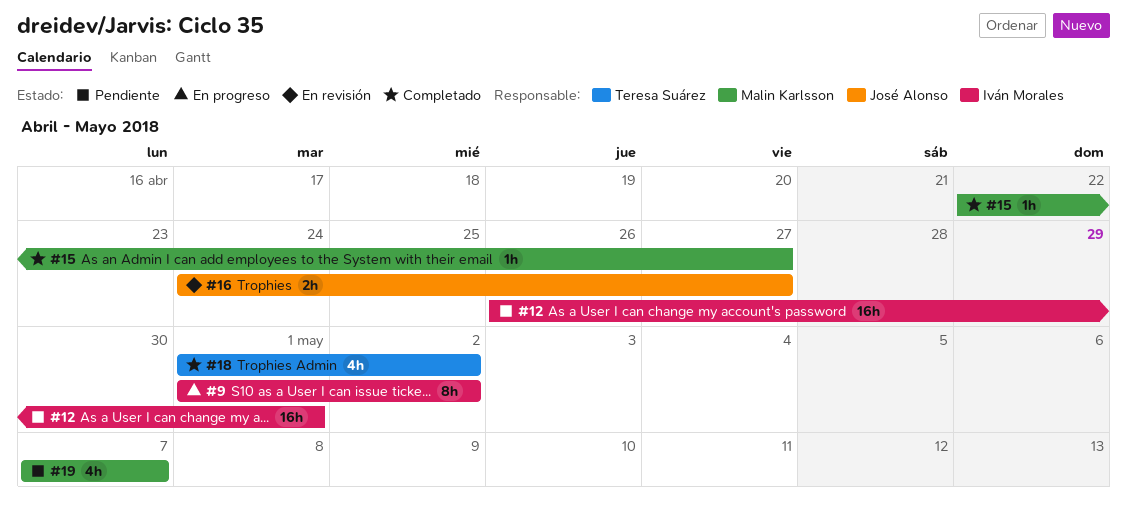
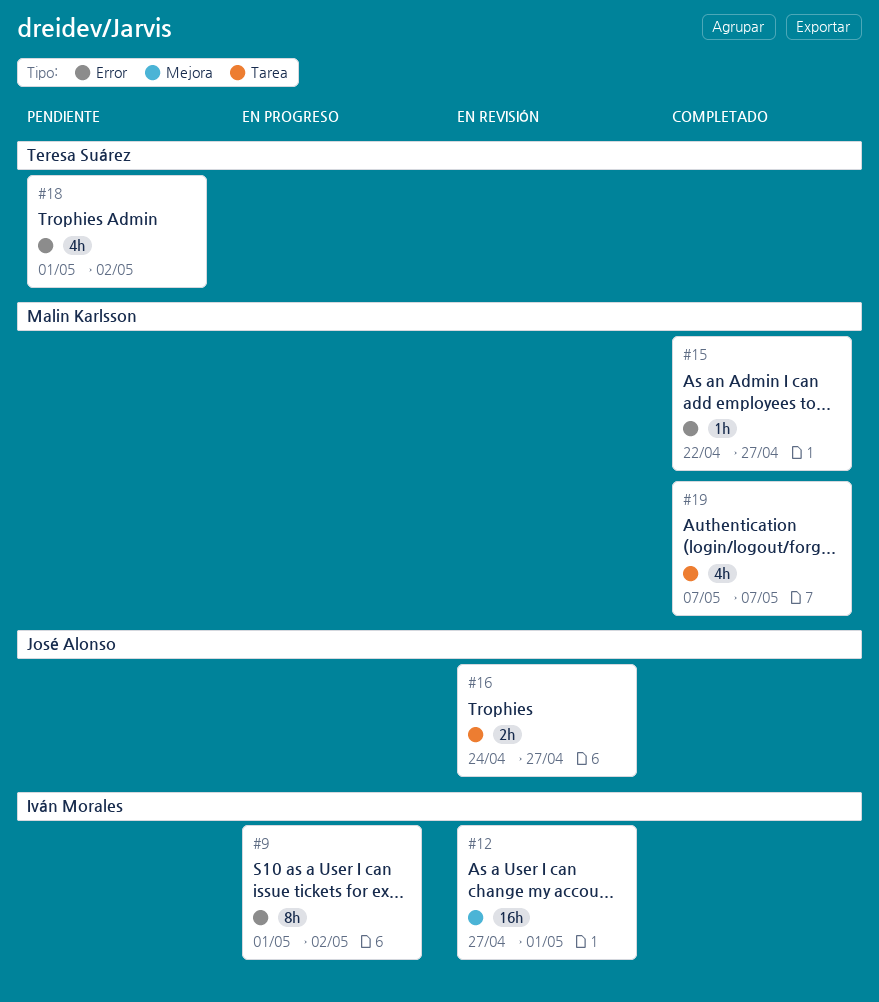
#12, status: Pendiente -> En revisión
#12, start: Apr 26 -> Apr 27
#18, status: Completado -> Pendiente
#19, status: Pendiente -> Completado

